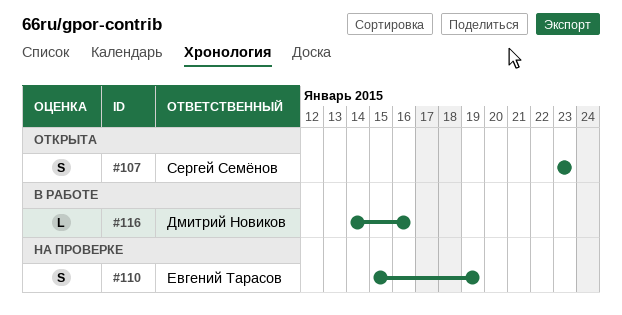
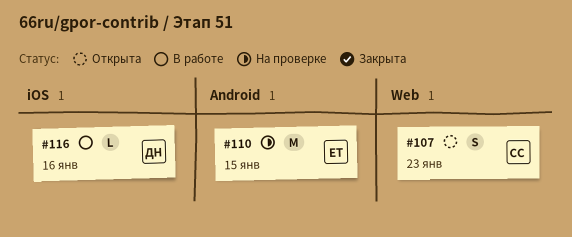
#110, estimate: S -> M
#110, due: Jan 19 -> Jan 15

